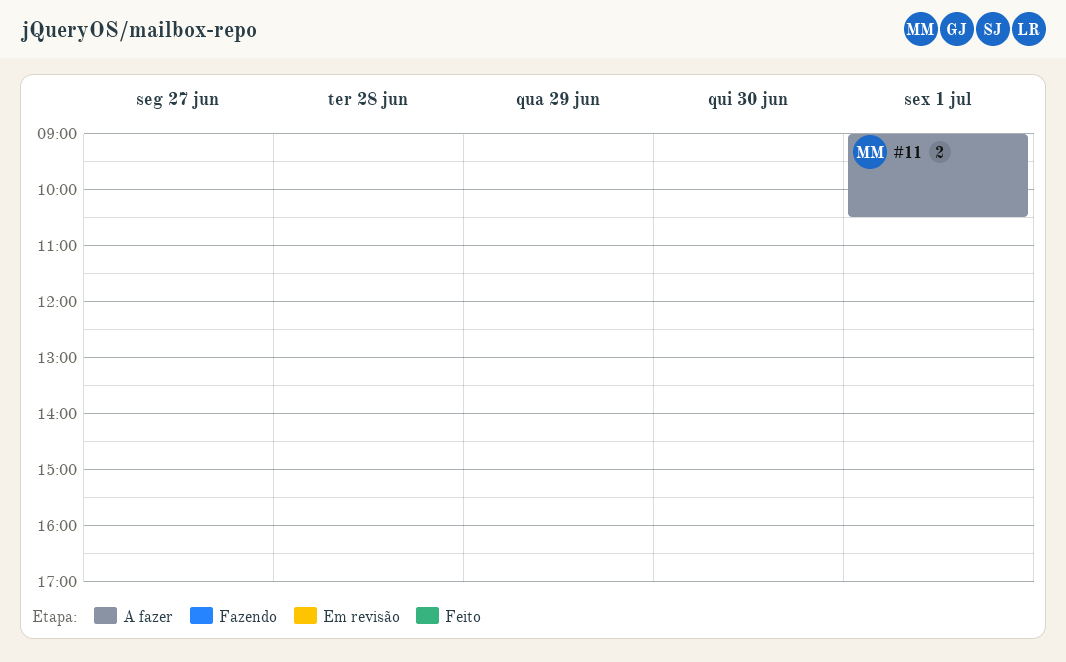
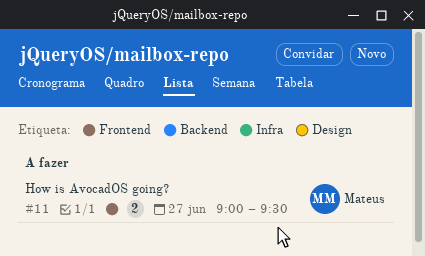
#11, day: Jul 1 -> Jun 27
#11, ends: 10:30 -> 09:30

